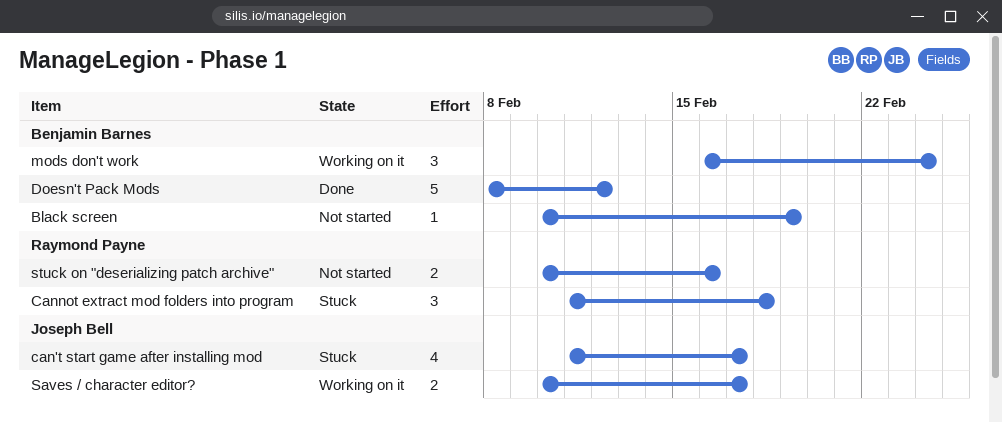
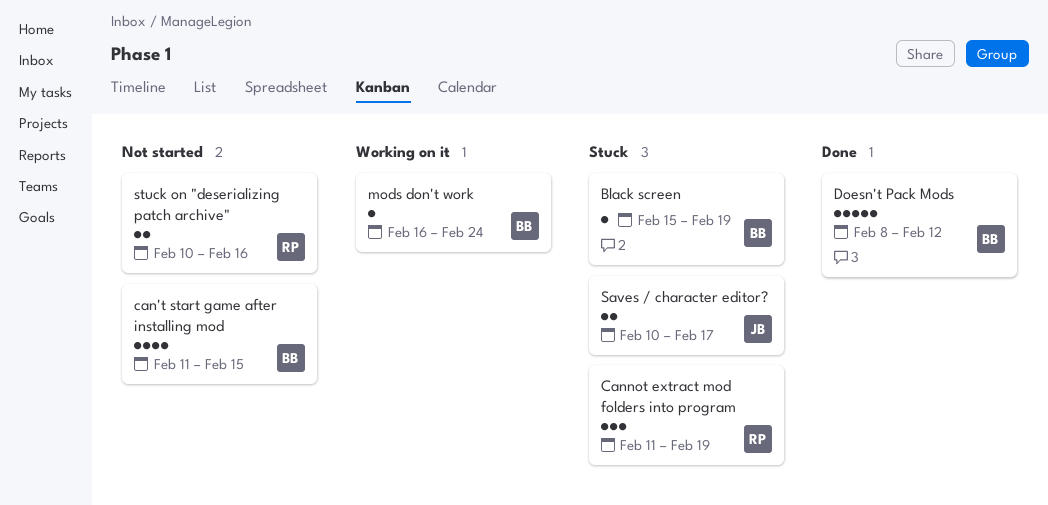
Black screen, status: Not started -> Stuck
Black screen, start: Feb 10 -> Feb 15
can't start game after installing mod, status: Stuck -> Not started
can't start game after installing mod, owner: Joseph Bell -> Benjamin Barnes
can't start game after installing mod, due: Feb 17 -> Feb 15
Cannot extract mod folders into program, due: Feb 18 -> Feb 19
mods don't work, estimate: 3 -> 1
Saves / character editor?, status: Working on it -> Stuck

